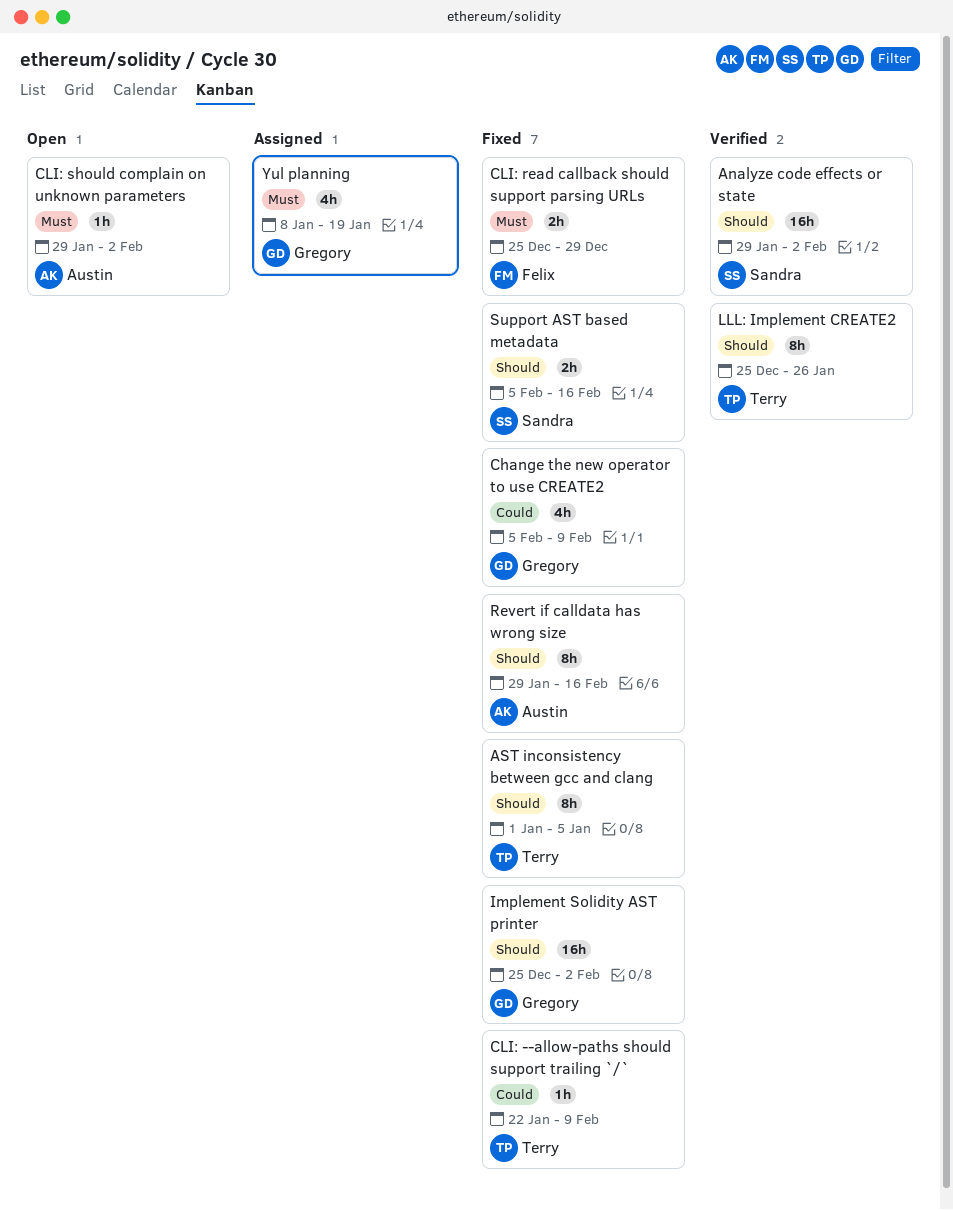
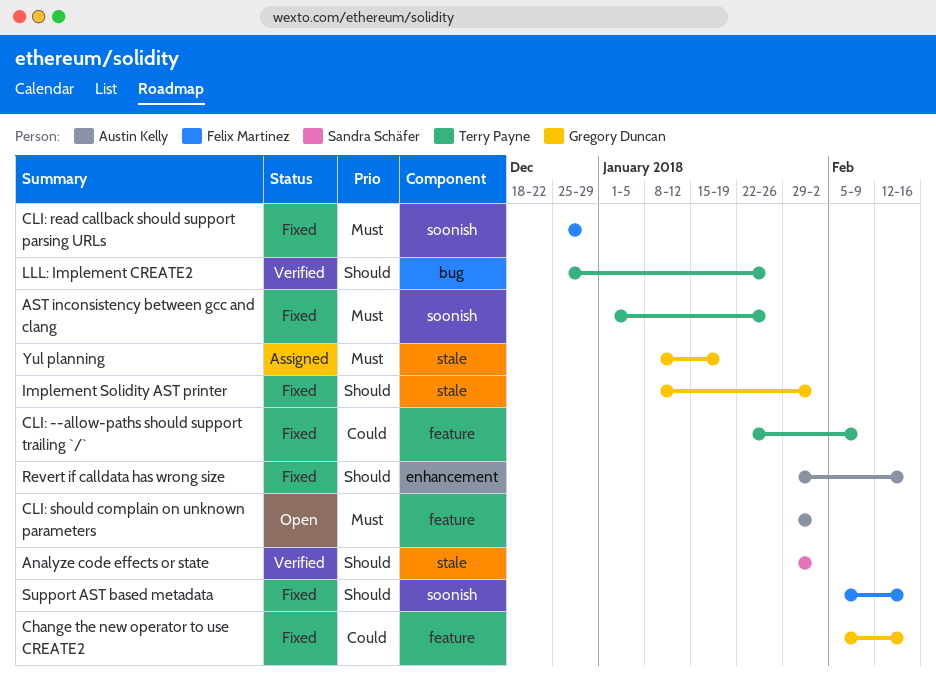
AST inconsistency between gcc and clang, priority: Should -> Must
AST inconsistency between gcc and clang, due: Jan 5 -> Jan 26
Change the new operator to use CREATE2, due: Feb 9 -> Feb 16
Implement Solidity AST printer, start: Dec 25 -> Jan 8
Support AST based metadata, owner: Sandra Schäfer -> Felix Martinez

